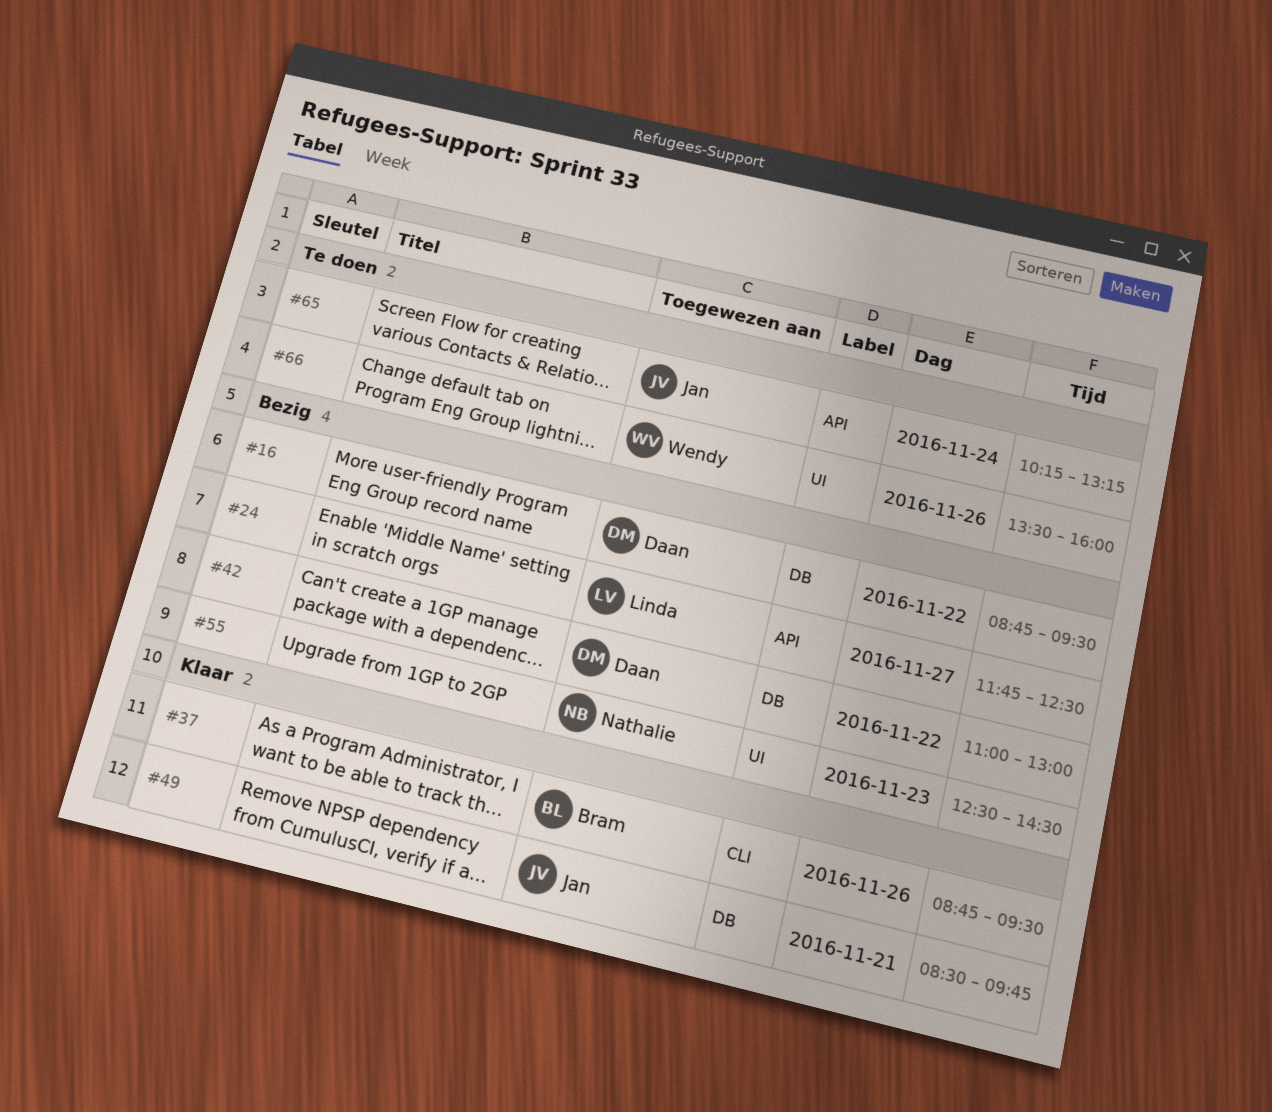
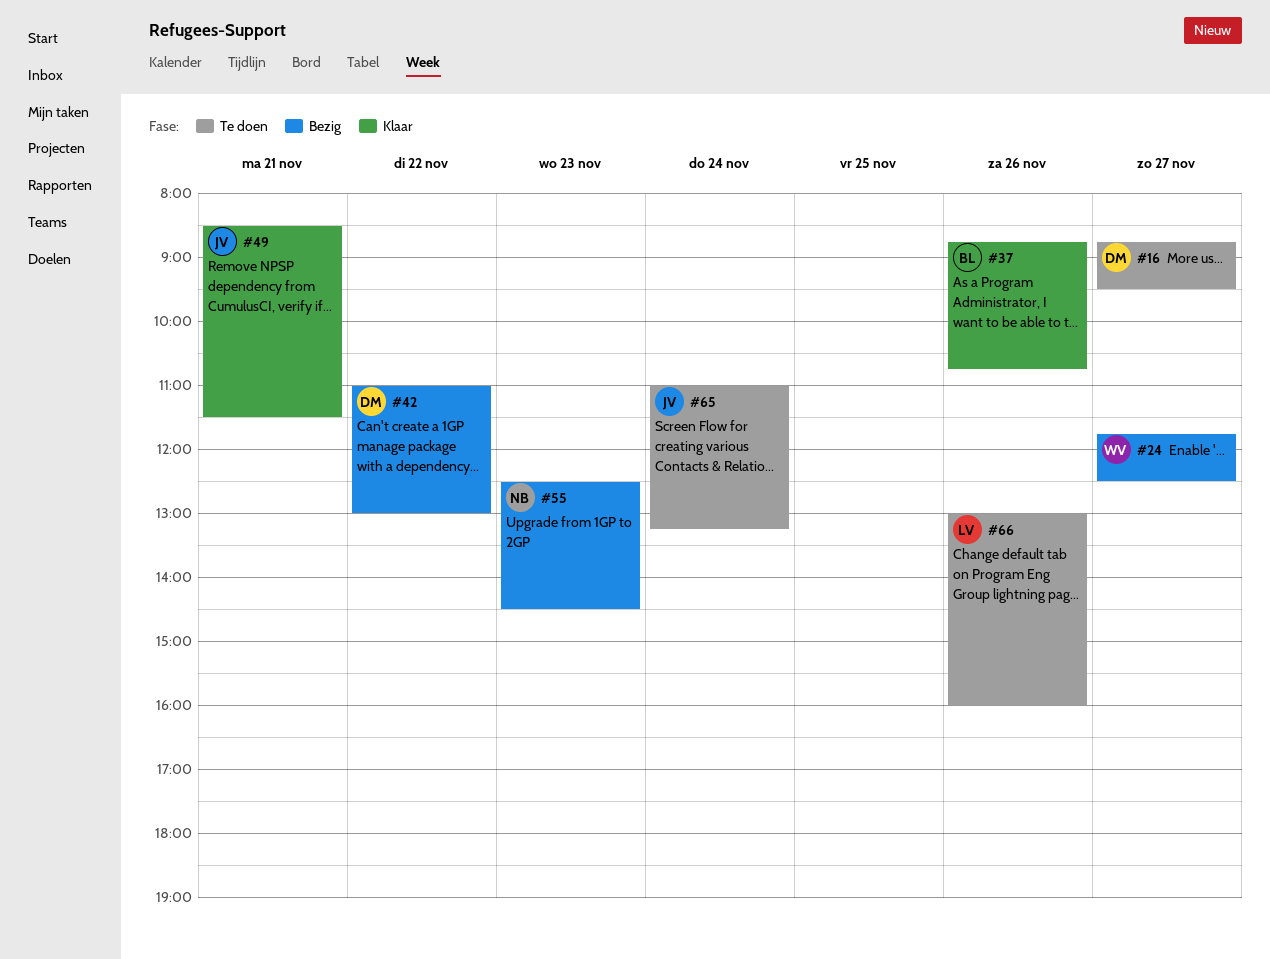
#16, status: Bezig -> Te doen
#16, day: Nov 22 -> Nov 27
#24, owner: Linda -> Wendy
#37, ends: 09:30 -> 10:45
#49, ends: 09:45 -> 11:30
#65, begins: 10:15 -> 11:00
#66, owner: Wendy -> Linda
#66, begins: 13:30 -> 13:00

